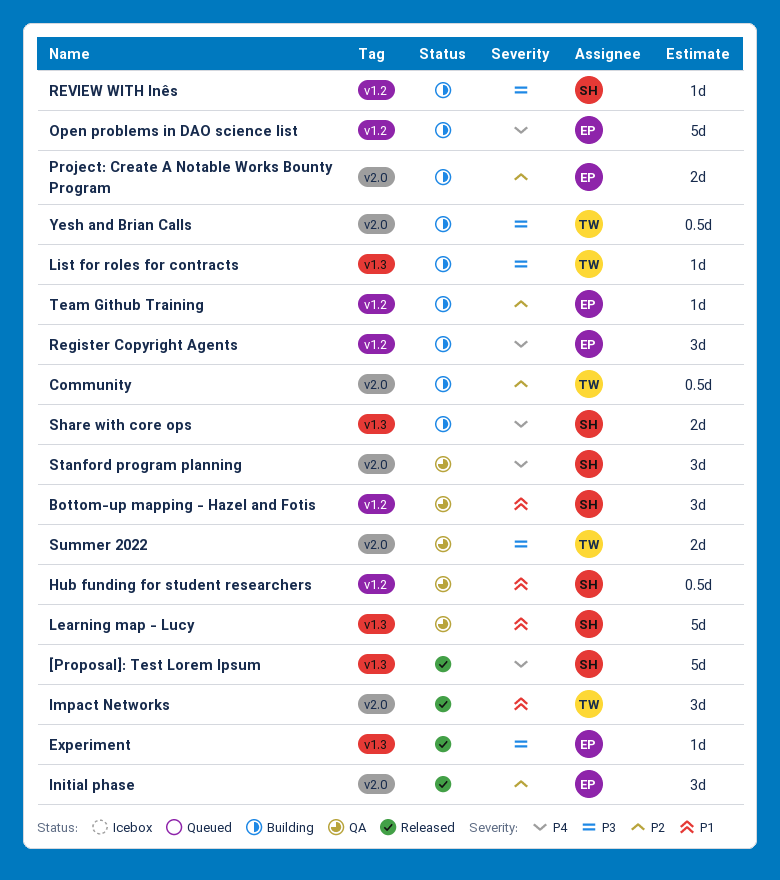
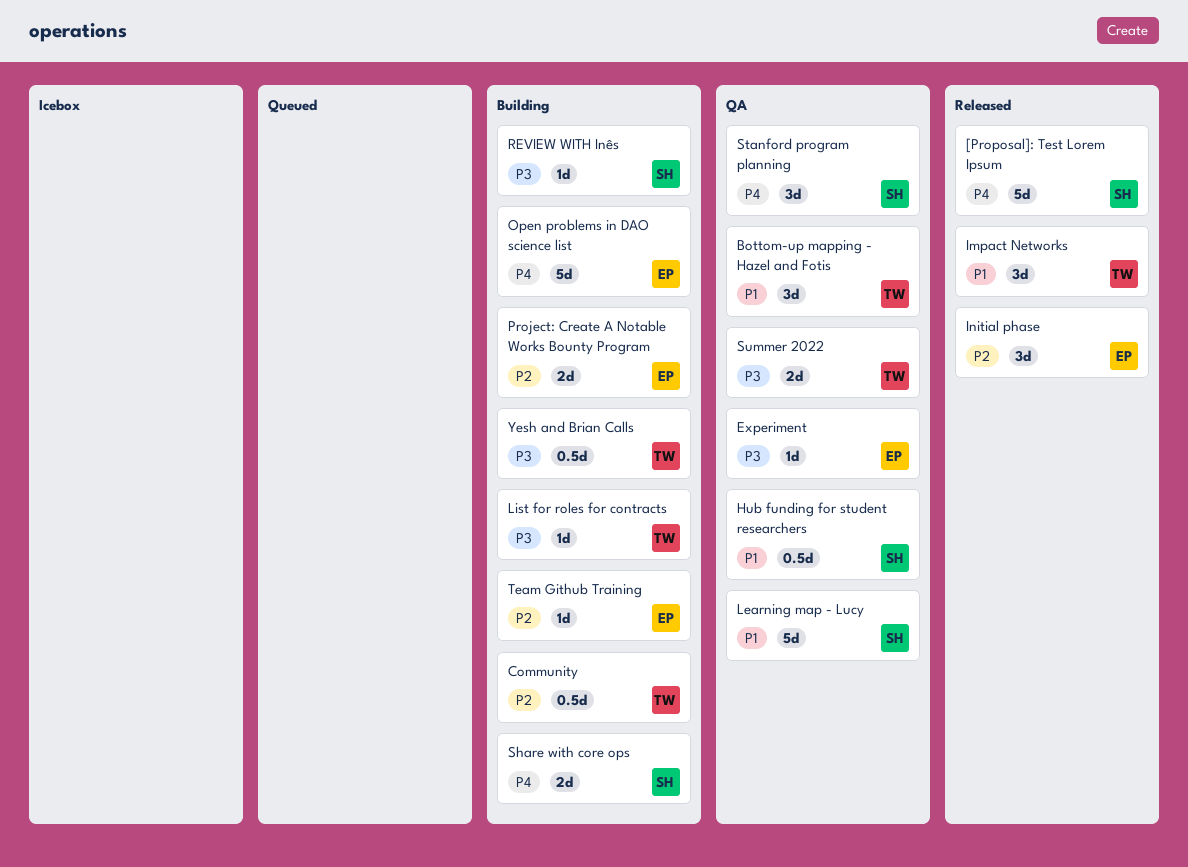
Bottom-up mapping - Hazel and Fotis, owner: SH -> TW
Experiment, status: Released -> QA
Register Copyright Agents: present -> none

